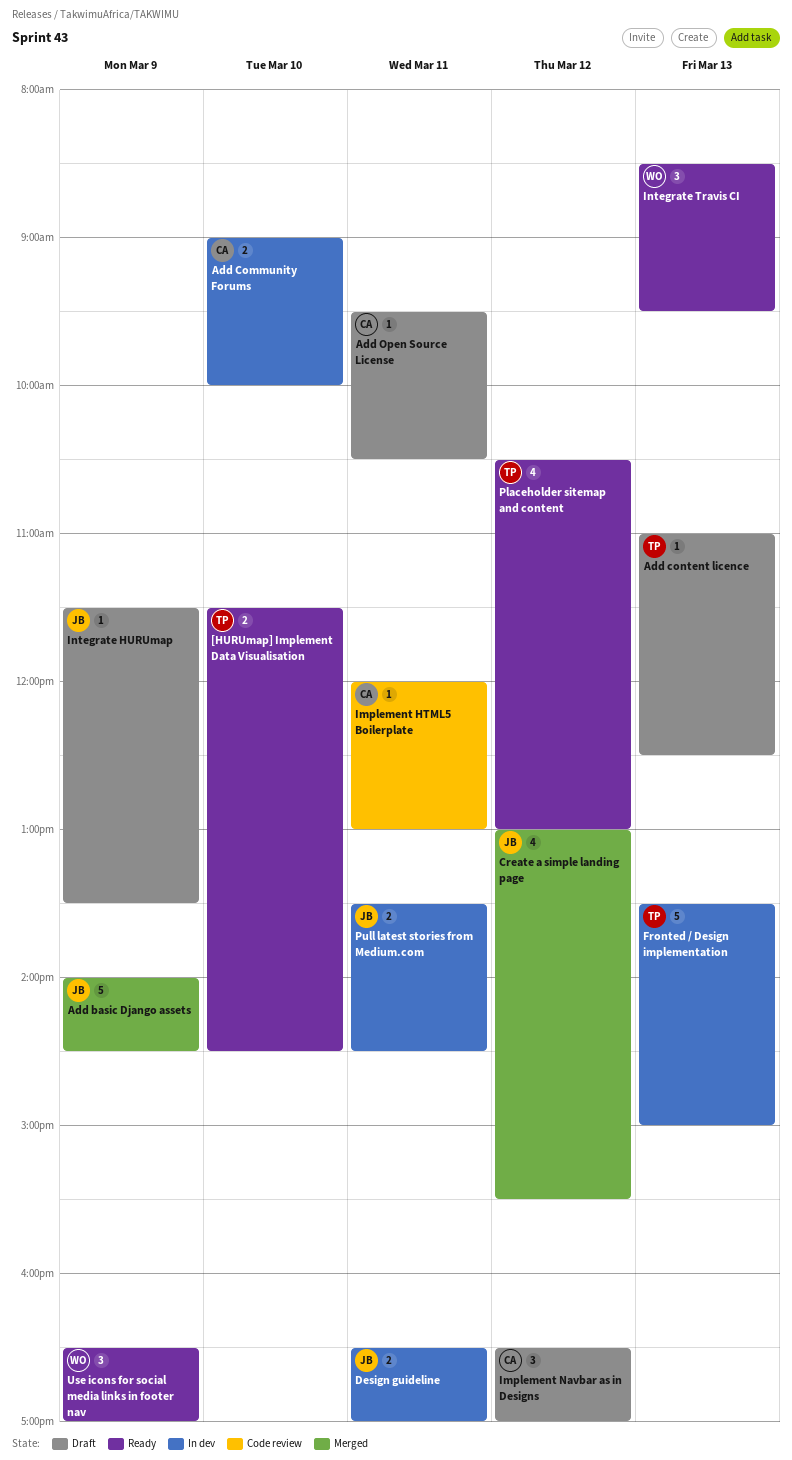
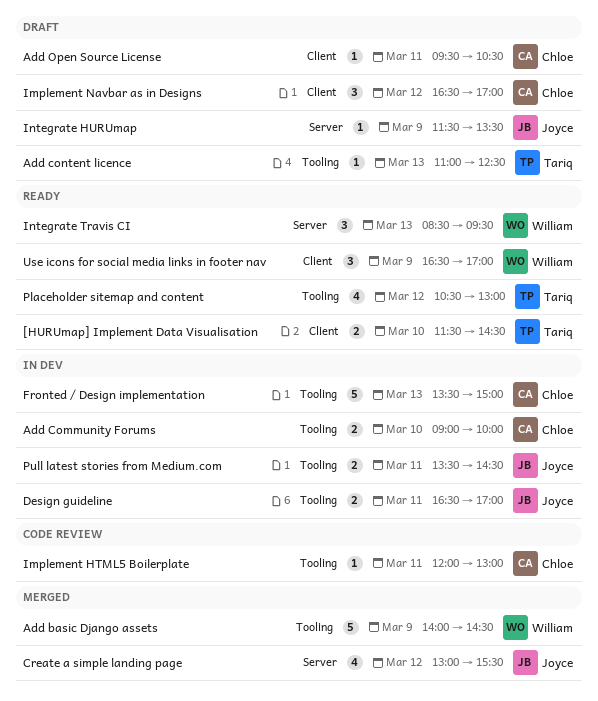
Add basic Django assets, owner: Joyce -> William
Fronted / Design implementation, owner: Tariq -> Chloe

